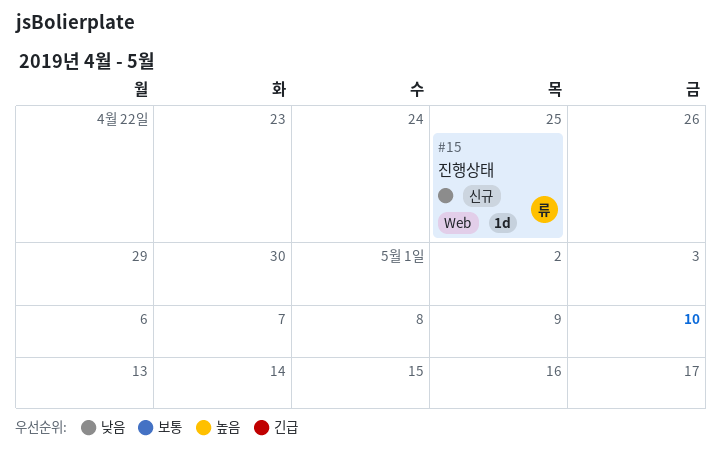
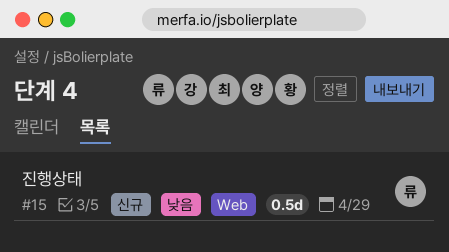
#15, estimate: 1d -> 0.5d
#15, due: Apr 25 -> Apr 29

